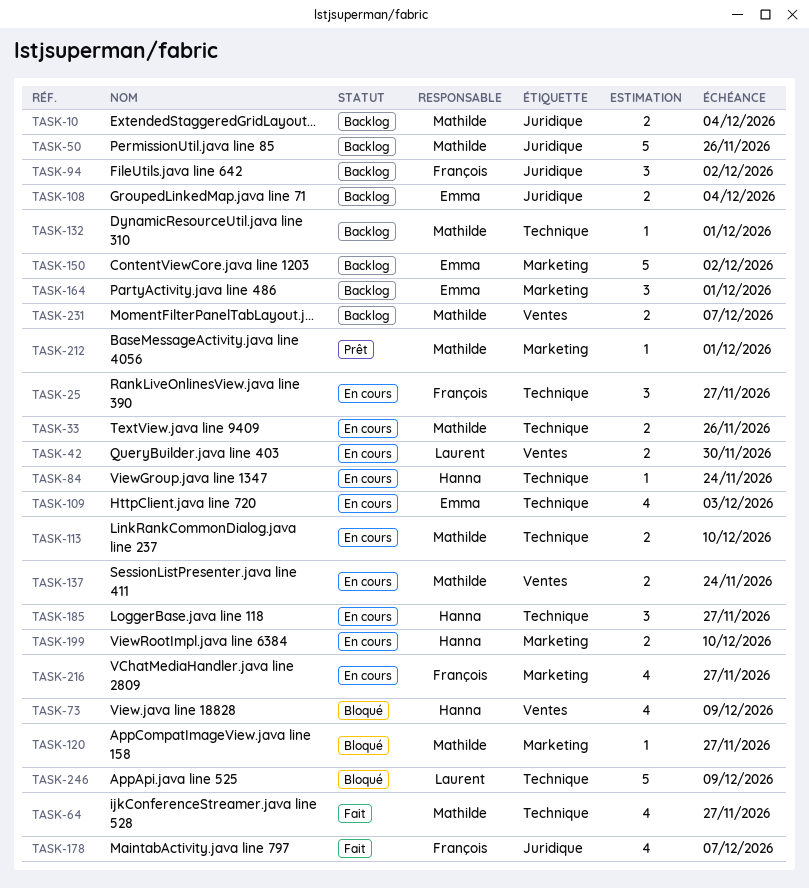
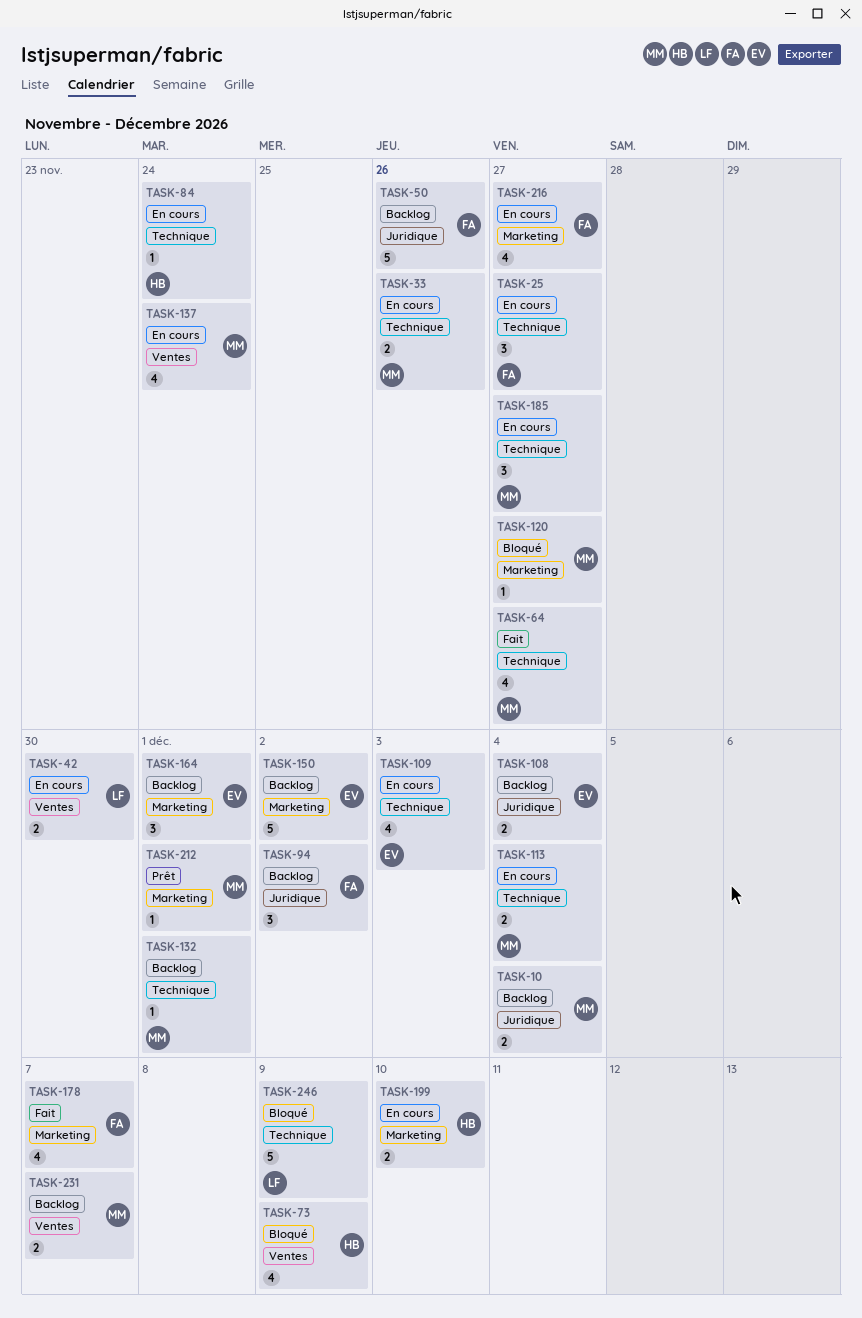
TASK-50, owner: Mathilde -> François
TASK-113, due: Dec 10 -> Dec 4
TASK-137, estimate: 2 -> 4
TASK-178, label: Juridique -> Marketing
TASK-185, owner: Hanna -> Mathilde

